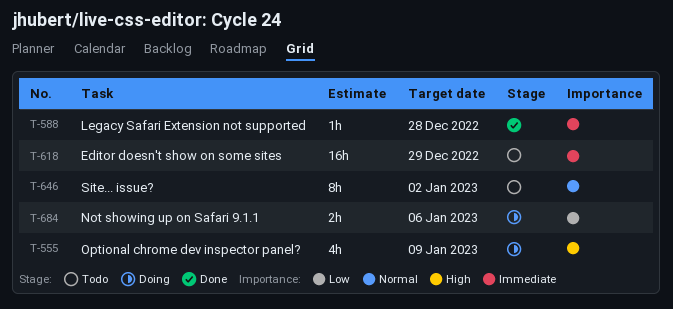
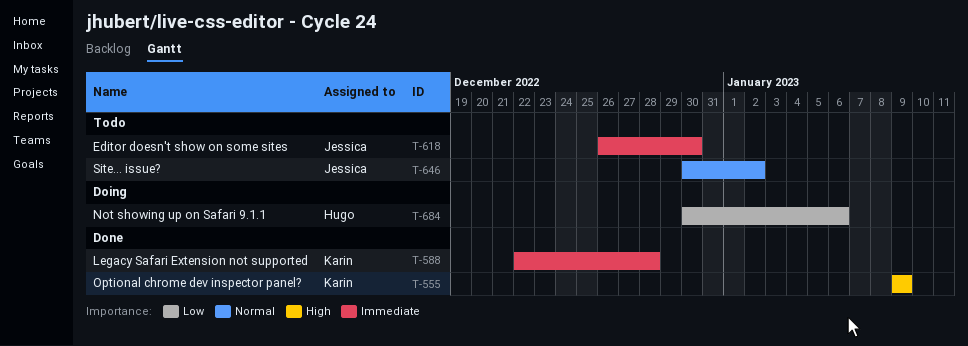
T-555, status: Doing -> Done
T-618, due: Dec 29 -> Dec 30

